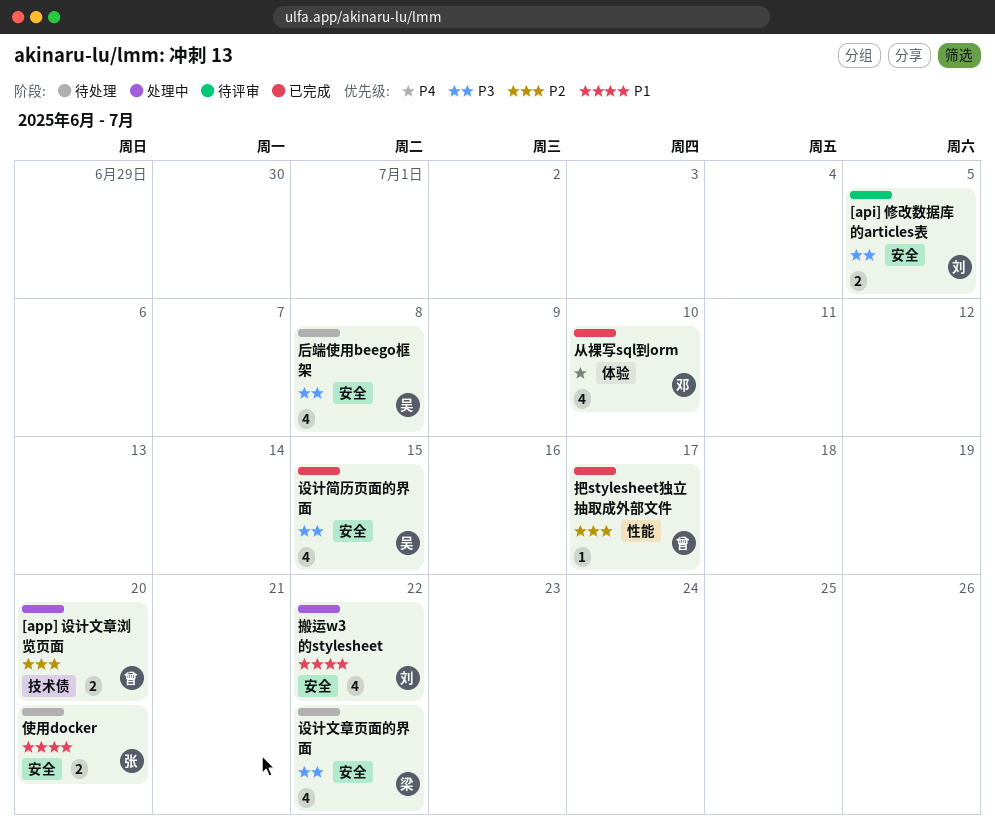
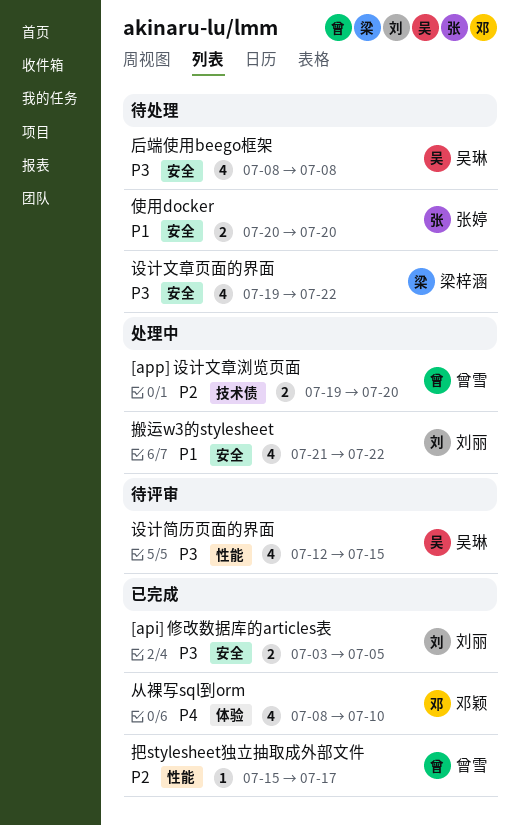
[api] 修改数据库的articles表, status: 待评审 -> 已完成
设计简历页面的界面, status: 已完成 -> 待评审
设计简历页面的界面, label: 安全 -> 性能

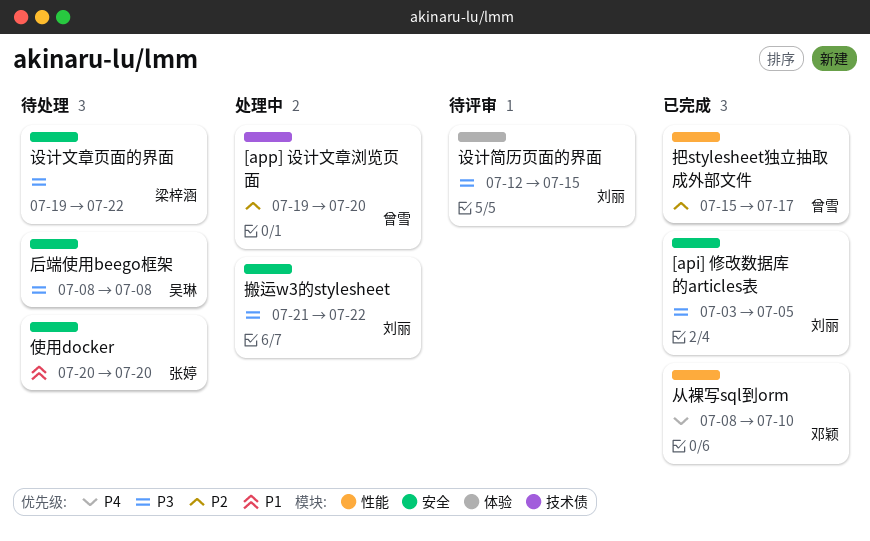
从裸写sql到orm, label: 体验 -> 性能
搬运w3的stylesheet, priority: P1 -> P3
设计简历页面的界面, owner: 吴琳 -> 刘丽
设计简历页面的界面, label: 性能 -> 体验

